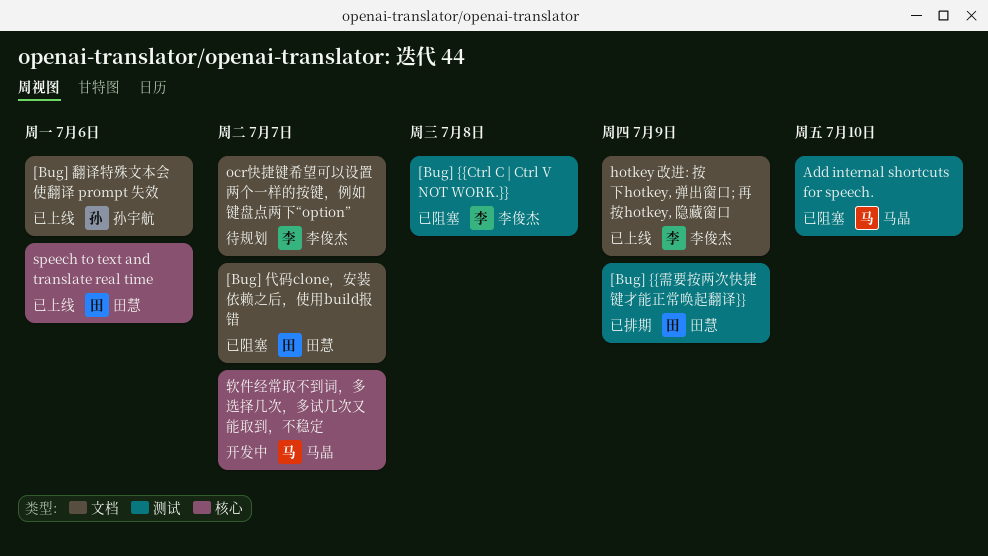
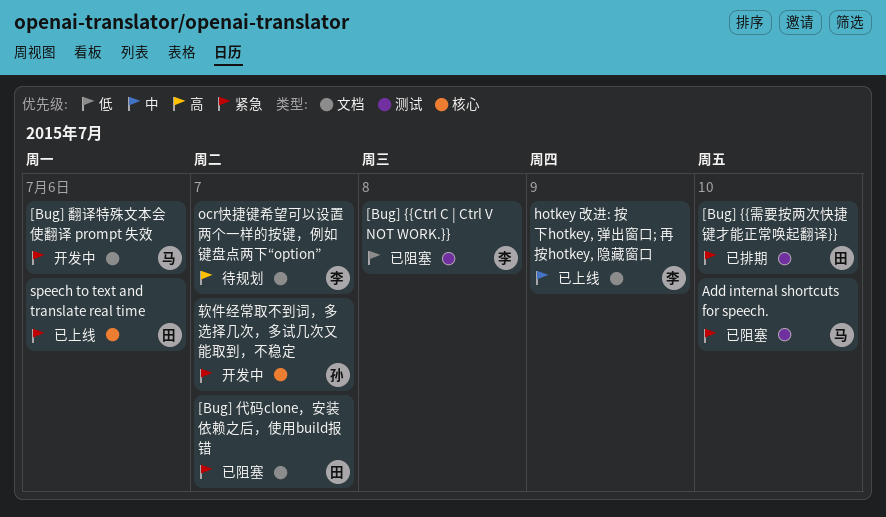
[Bug] {{需要按两次快捷键才能正常唤起翻译}}, due: Jul 9 -> Jul 10
[Bug] 翻译特殊文本会使翻译 prompt 失效, status: 已上线 -> 开发中
[Bug] 翻译特殊文本会使翻译 prompt 失效, owner: 孙宇航 -> 马晶
软件经常取不到词，多选择几次，多试几次又能取到，不稳定, owner: 马晶 -> 孙宇航

